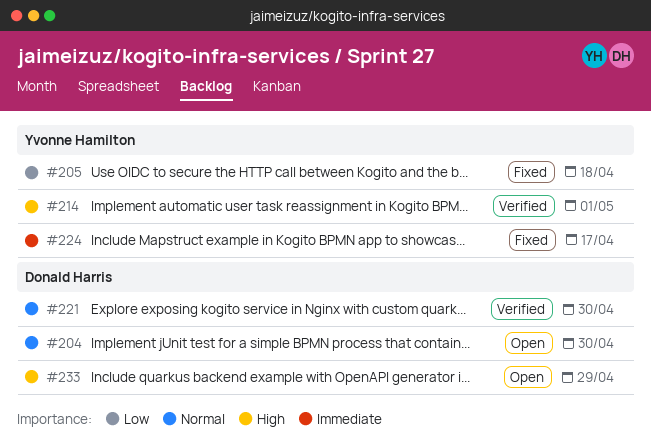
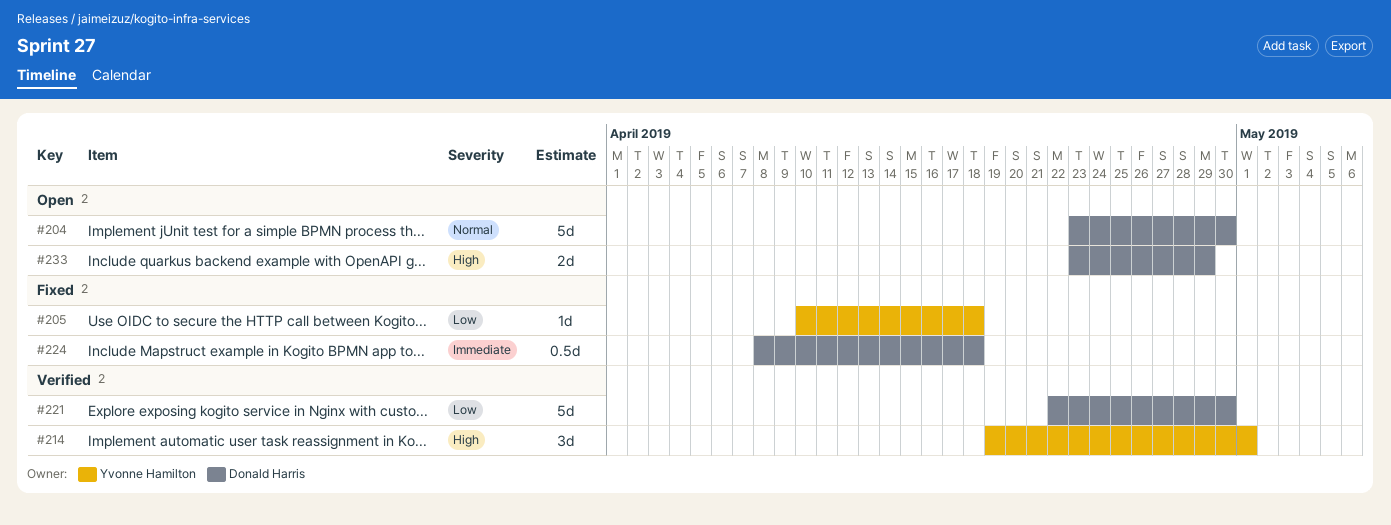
#221, priority: Normal -> Low
#224, owner: Yvonne Hamilton -> Donald Harris
#224, due: Apr 17 -> Apr 18

